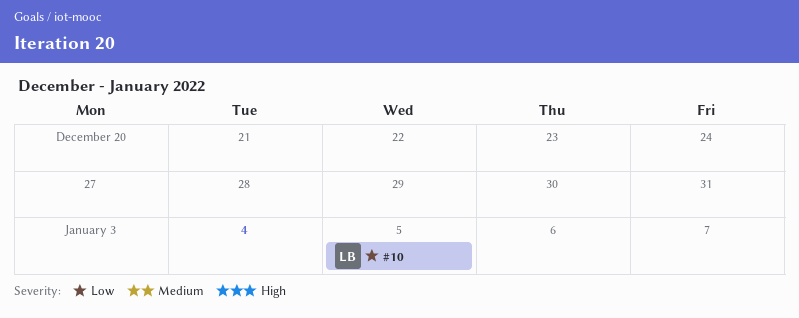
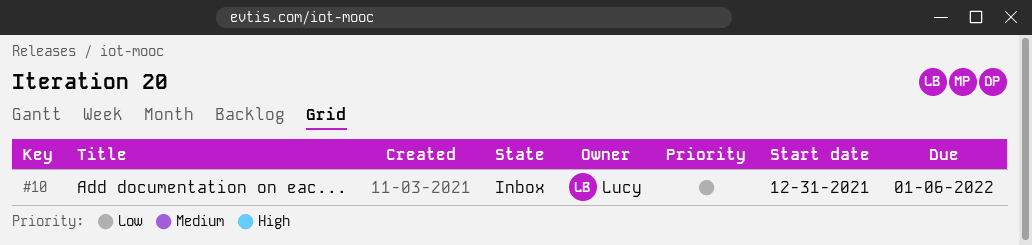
#10, start: Jan 5 -> Dec 31
#10, due: Jan 5 -> Jan 6

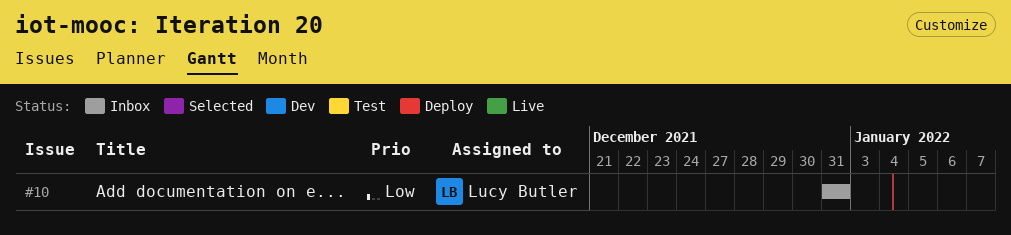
#10, due: Jan 6 -> Dec 31

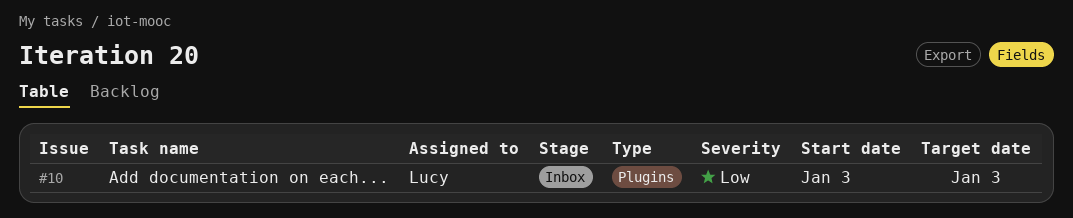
#10, start: Dec 31 -> Jan 3
#10, due: Dec 31 -> Jan 3

